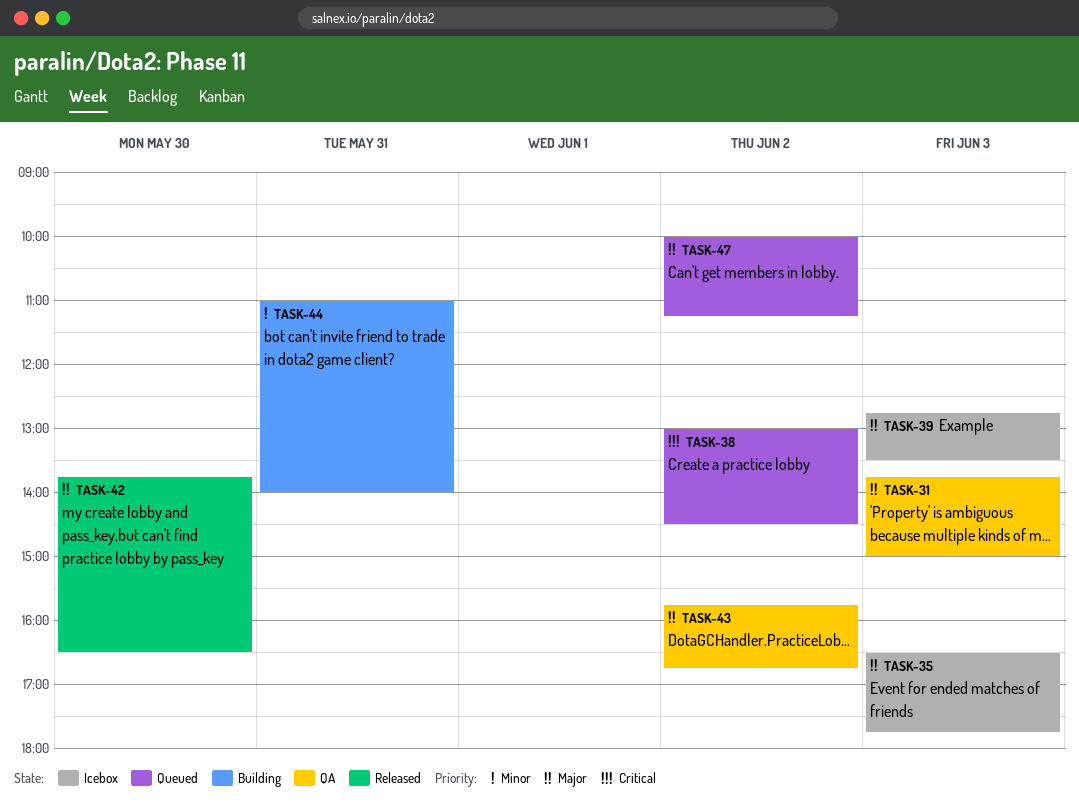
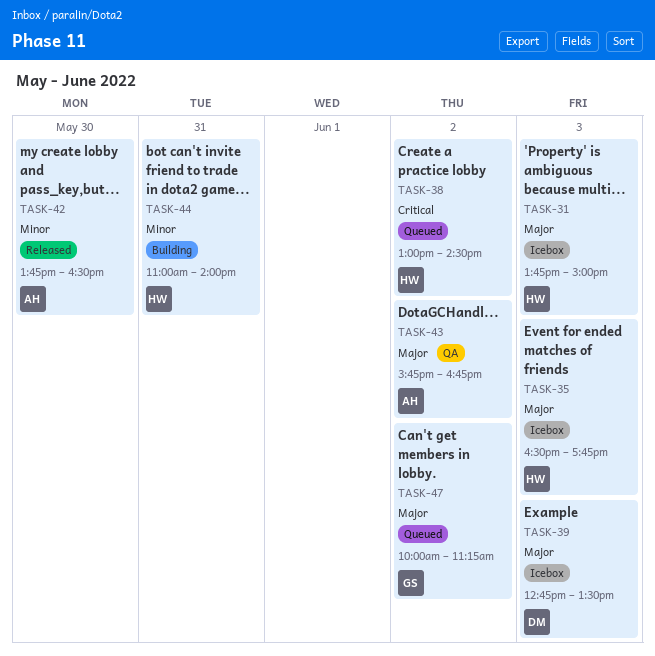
TASK-31, status: QA -> Icebox
TASK-42, priority: Major -> Minor

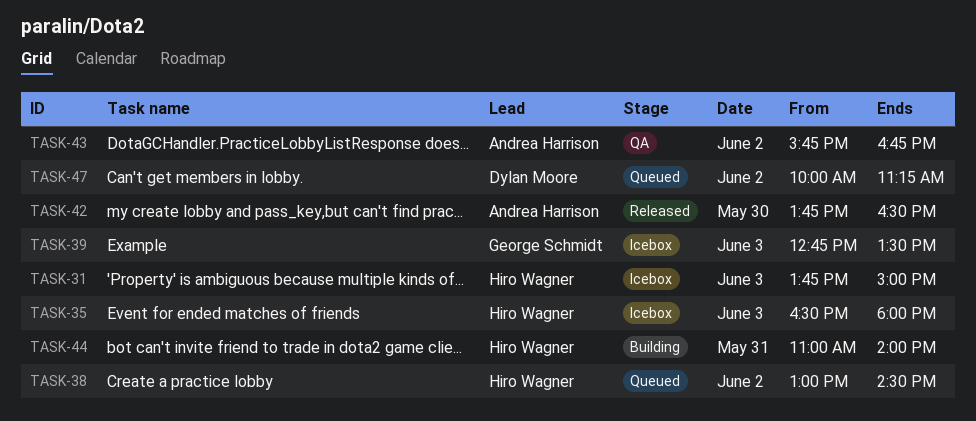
TASK-35, ends: 17:45 -> 18:00
TASK-39, owner: Dylan Moore -> George Schmidt
TASK-47, owner: George Schmidt -> Dylan Moore

